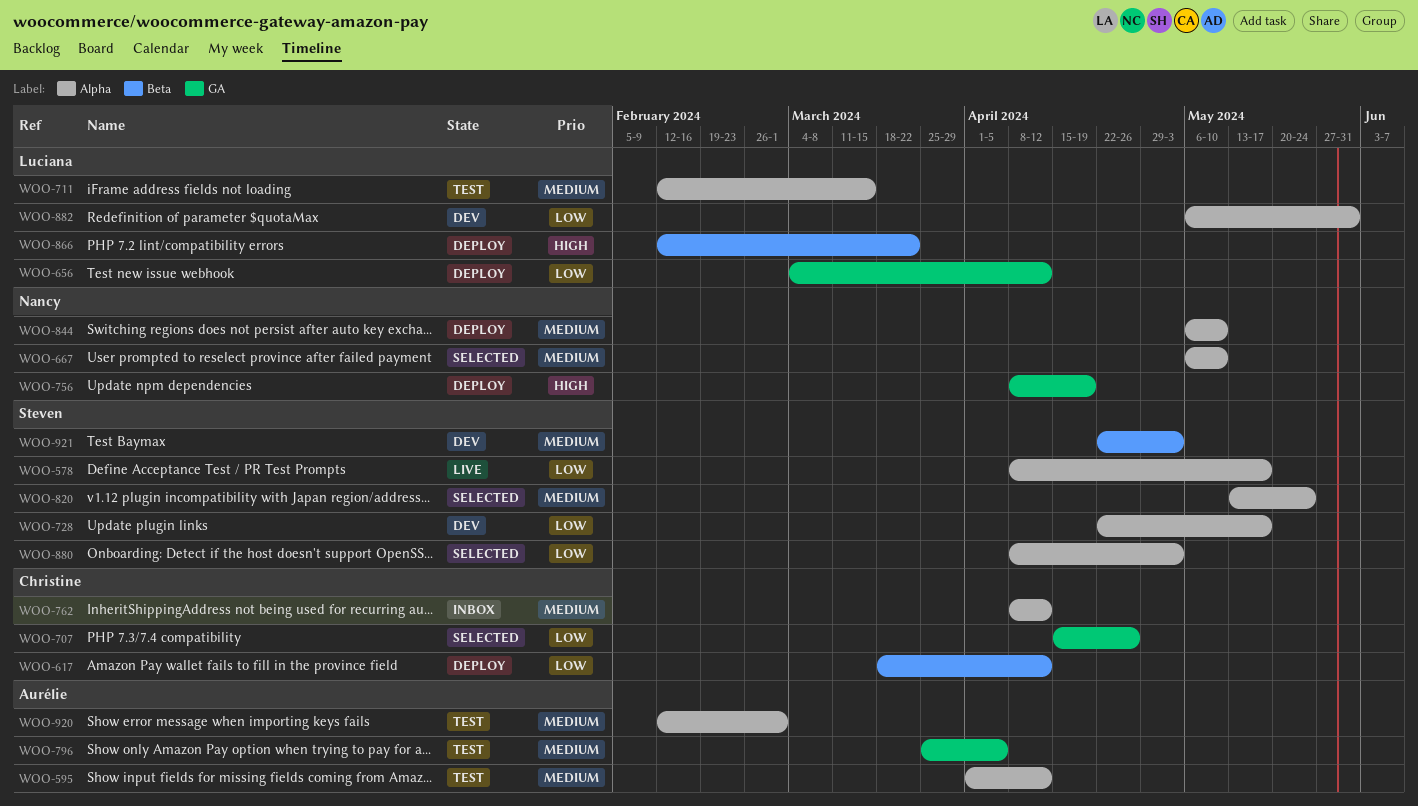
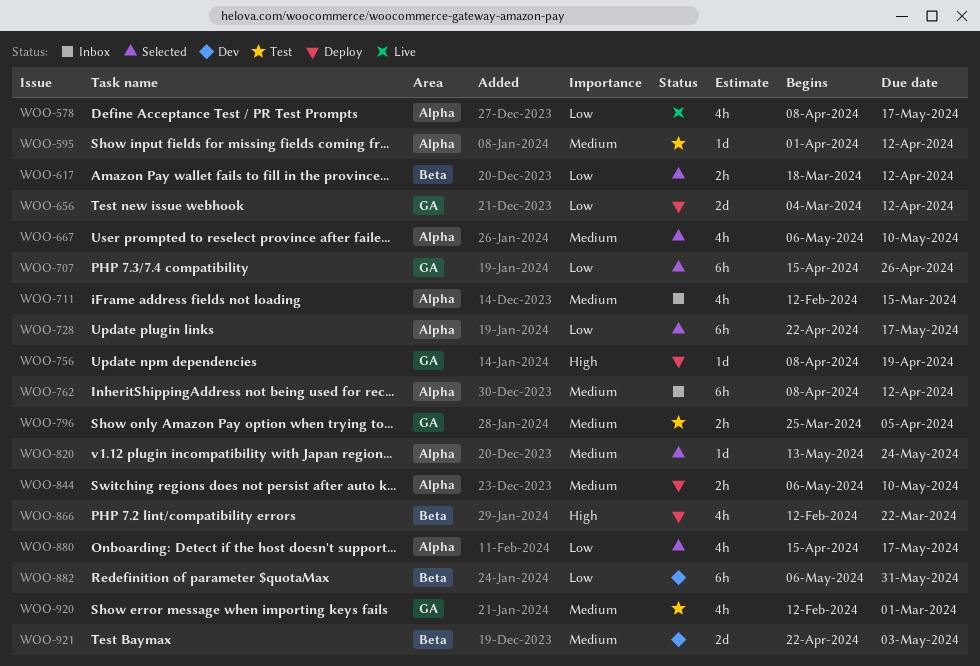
WOO-617, status: Deploy -> Selected
WOO-711, status: Test -> Inbox
WOO-728, status: Dev -> Selected
WOO-880, start: Apr 8 -> Apr 15
WOO-880, due: May 3 -> May 17
WOO-882, label: Alpha -> Beta
WOO-920, label: Alpha -> GA

